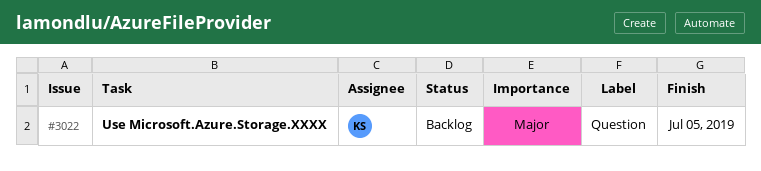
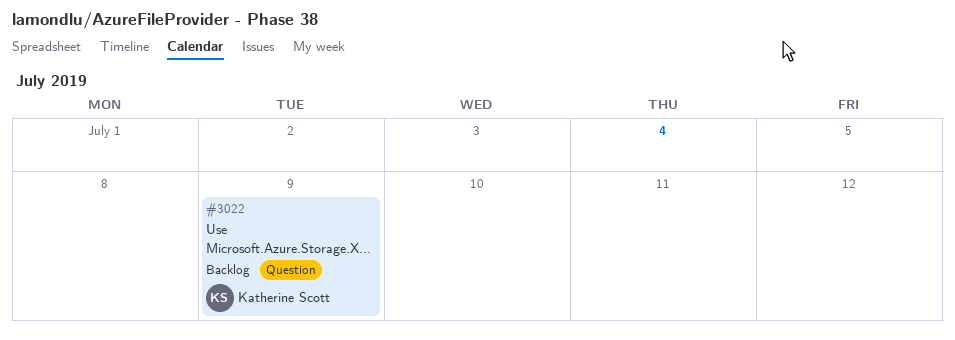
#3022, due: Jul 5 -> Jul 9

